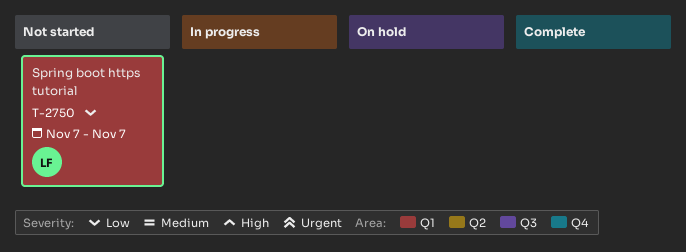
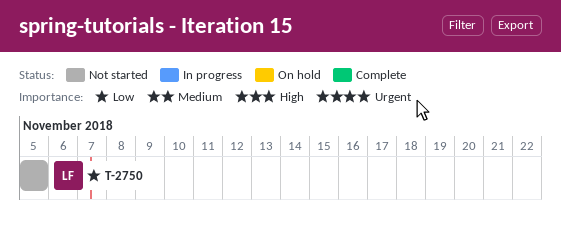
T-2750, start: Nov 7 -> Nov 5
T-2750, due: Nov 7 -> Nov 5

